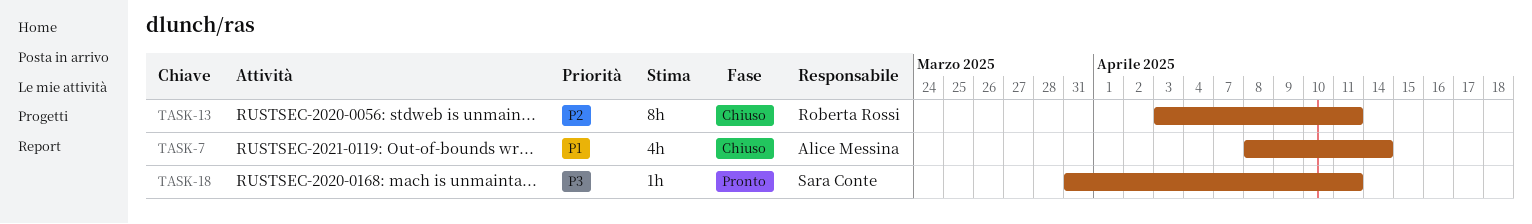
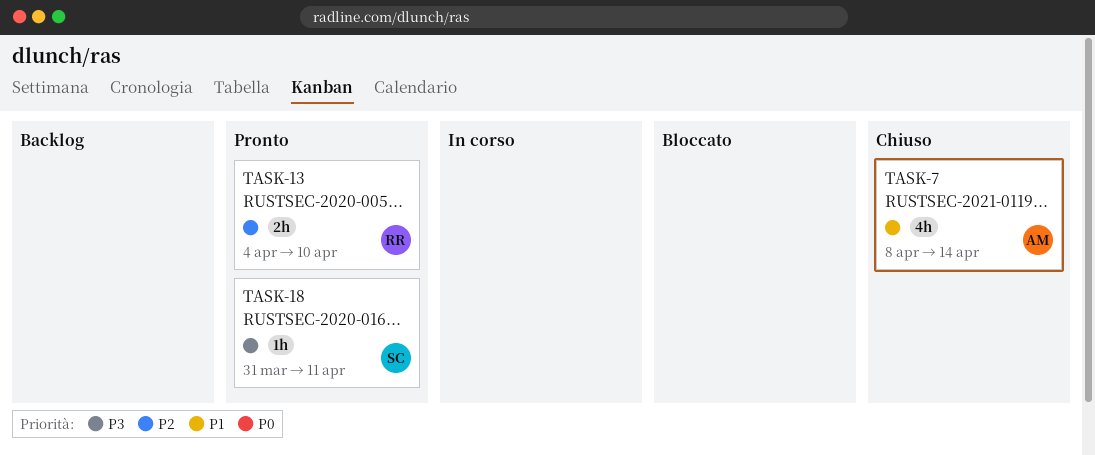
TASK-13, status: Chiuso -> Pronto
TASK-13, estimate: 8h -> 2h
TASK-13, start: Apr 3 -> Apr 4
TASK-13, due: Apr 11 -> Apr 10

